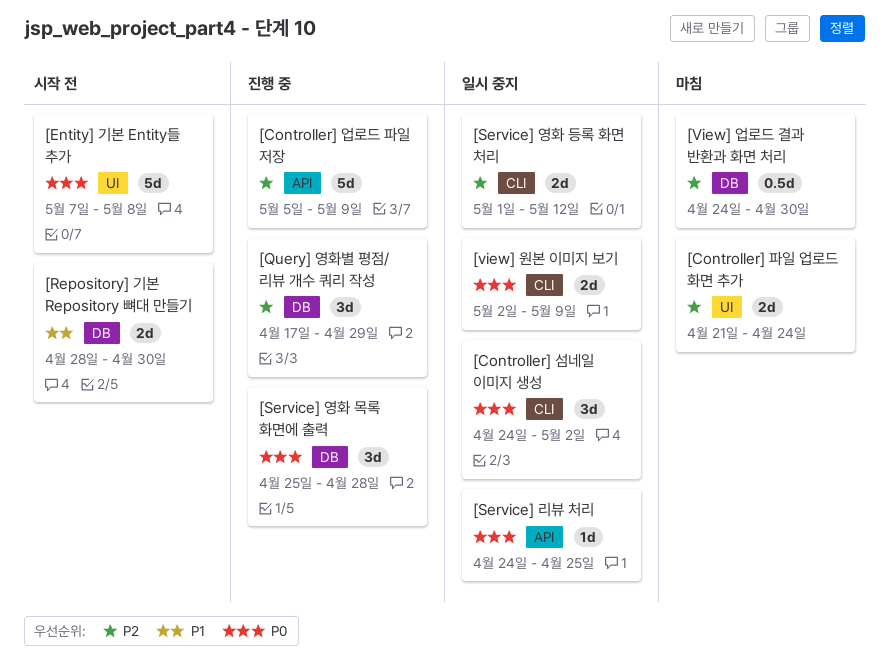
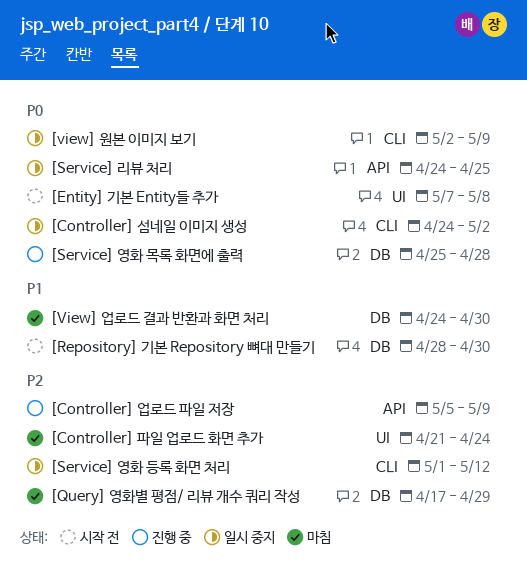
[Query] 영화별 평점/ 리뷰 개수 쿼리 작성, status: 진행 중 -> 마침
[View] 업로드 결과 반환과 화면 처리, priority: P2 -> P1

